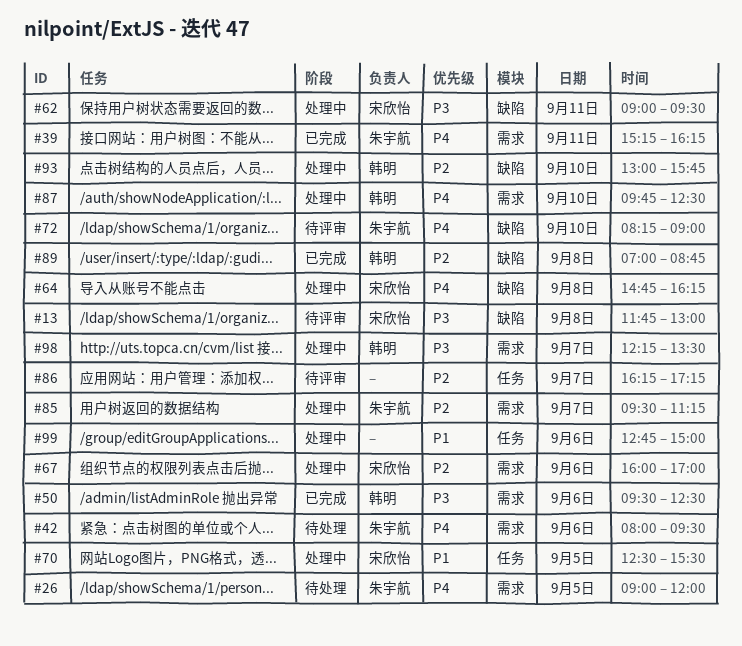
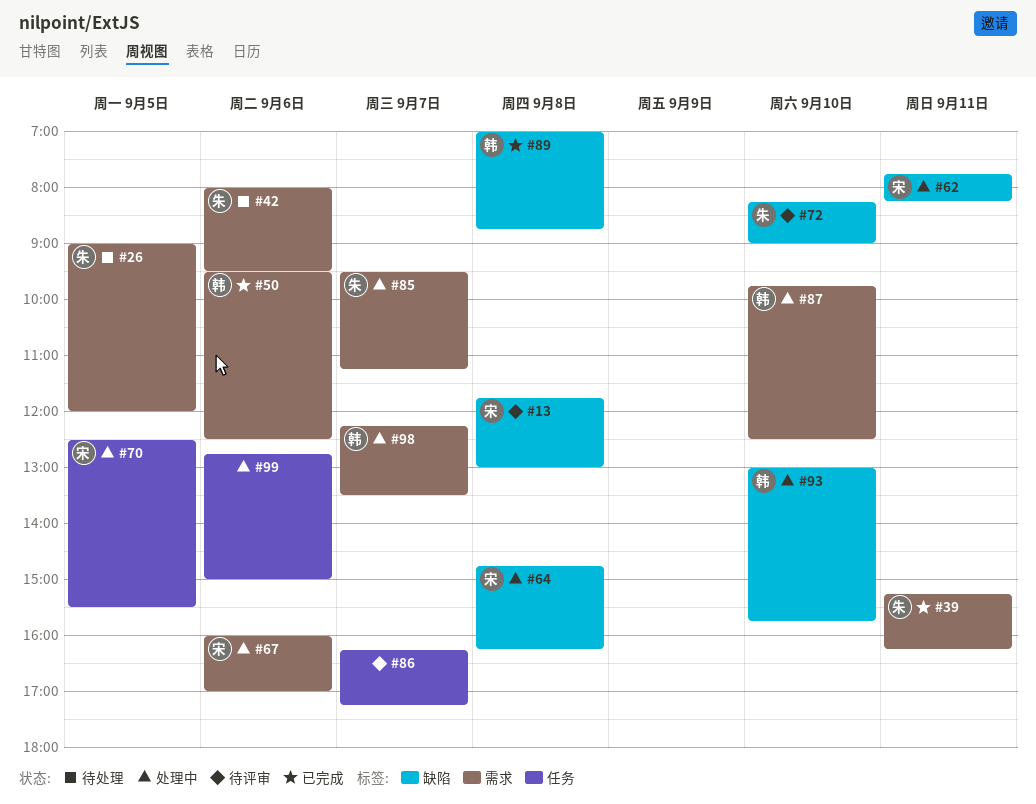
#62, begins: 09:00 -> 07:45
#62, ends: 09:30 -> 08:15

